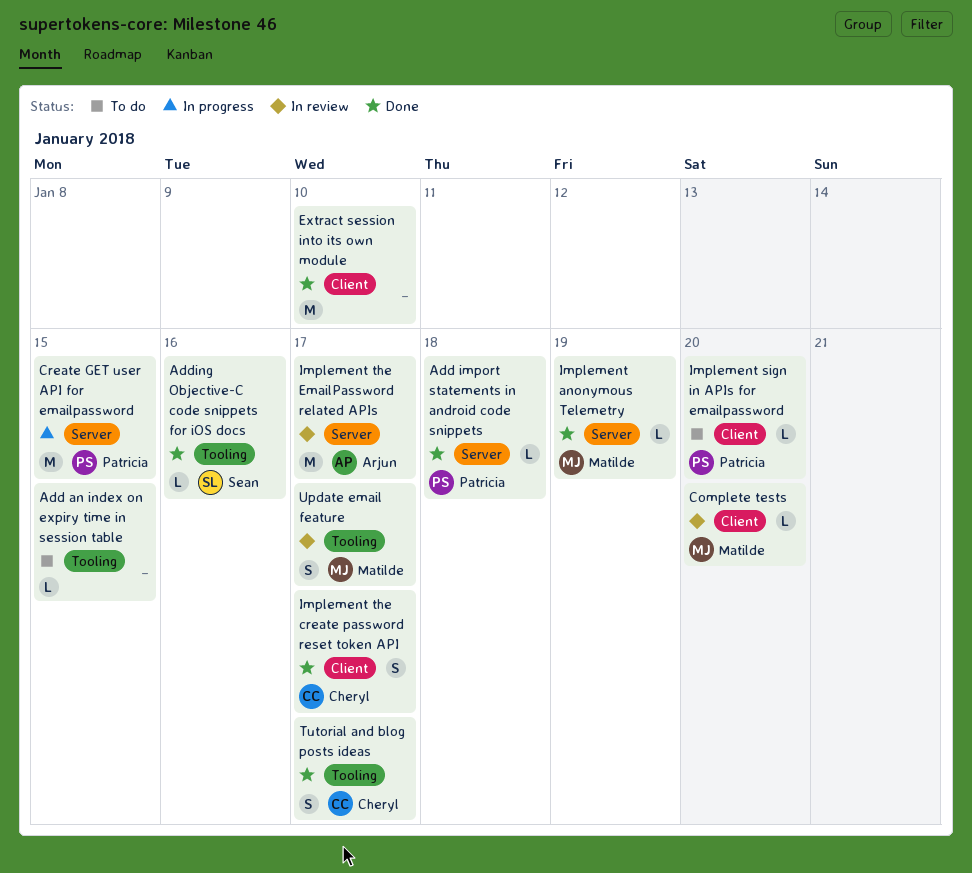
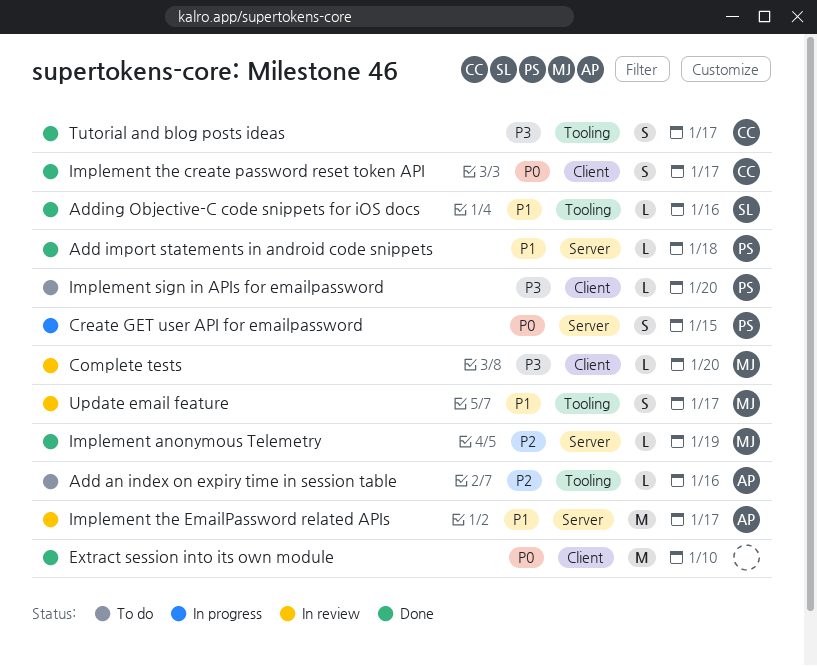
Add an index on expiry time in session table, owner: none -> Arjun
Add an index on expiry time in session table, due: Jan 15 -> Jan 16
Create GET user API for emailpassword, estimate: M -> S

